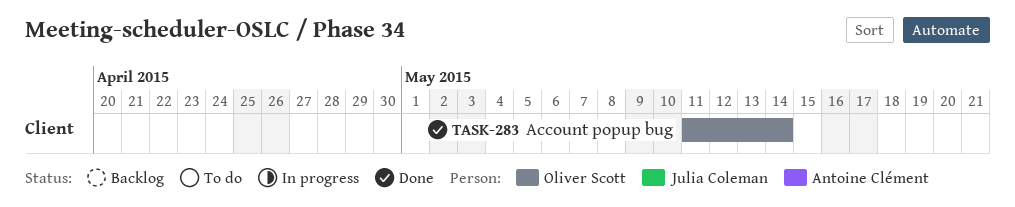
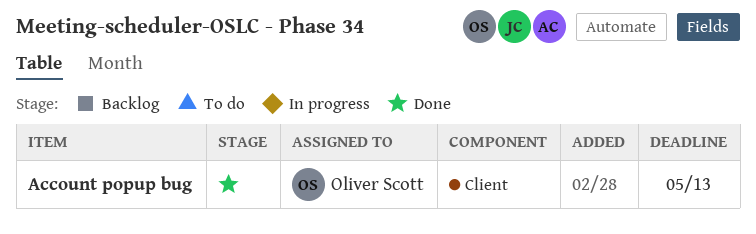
Account popup bug, due: May 14 -> May 13

